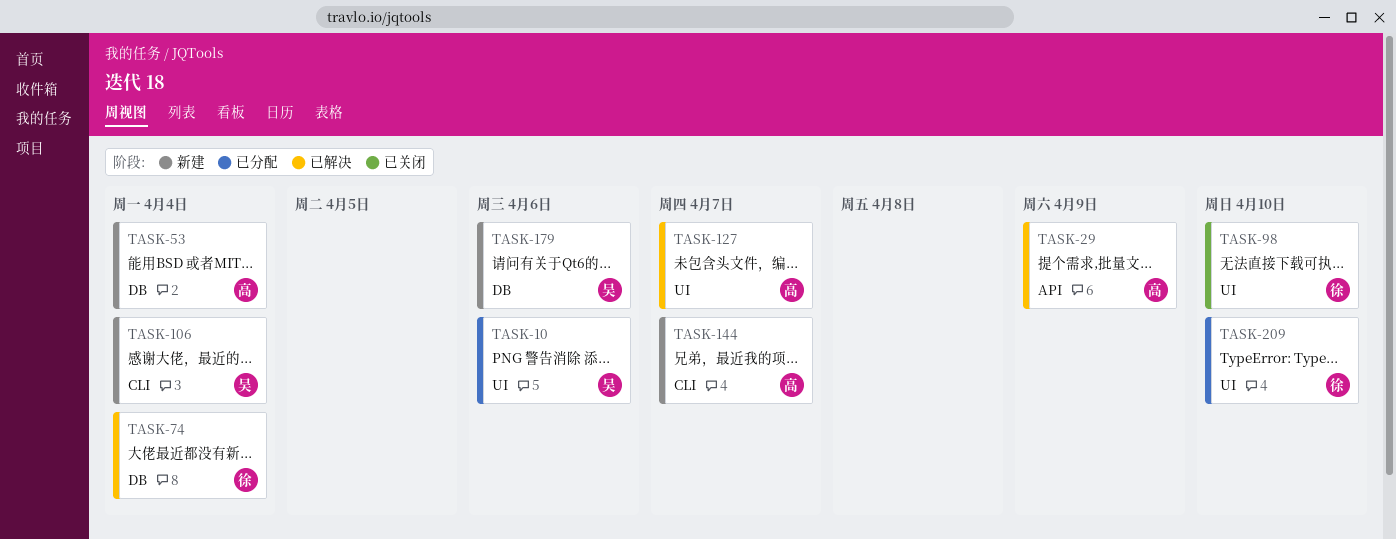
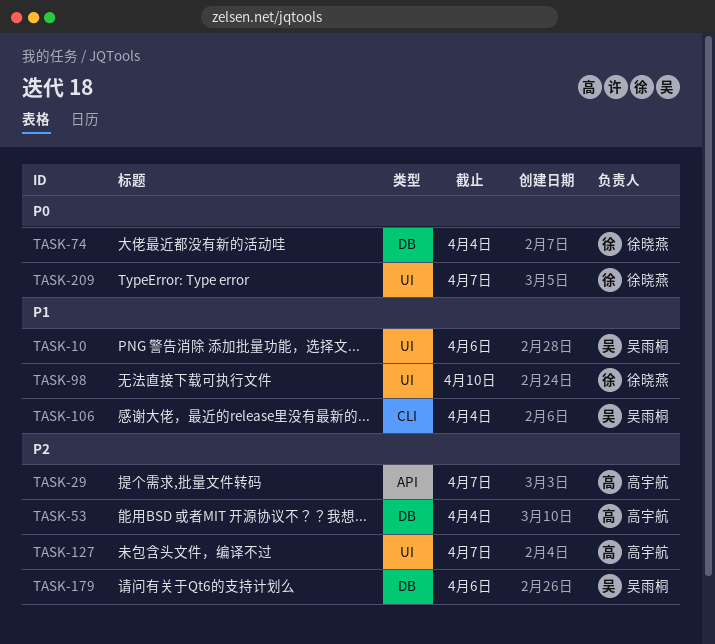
TASK-29, due: Apr 9 -> Apr 7
TASK-144: present -> none
TASK-209, due: Apr 10 -> Apr 7

